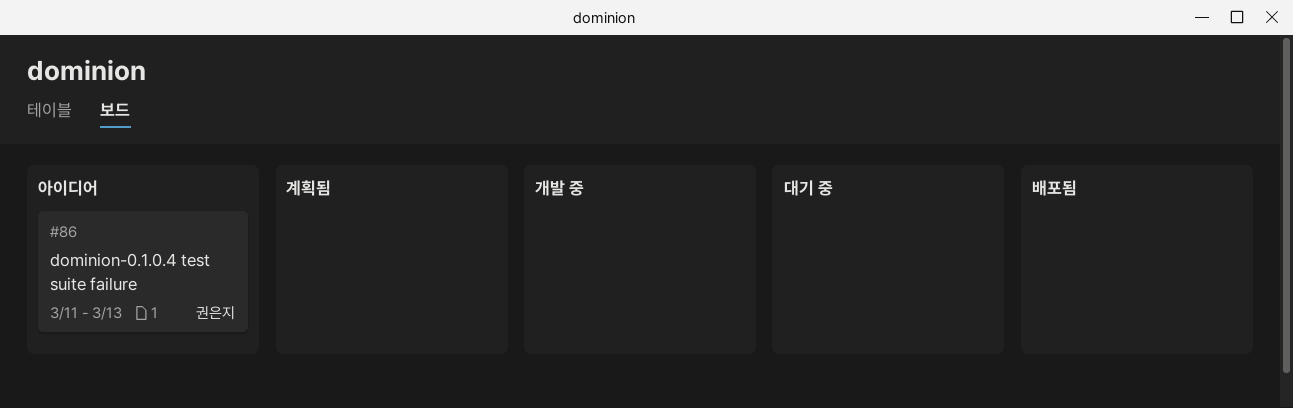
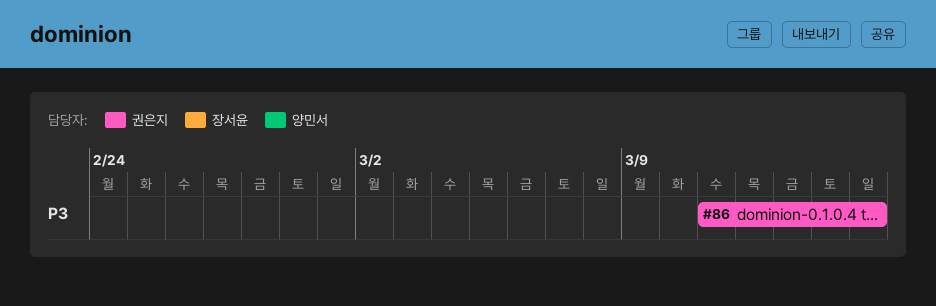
#86, due: Mar 13 -> Mar 15

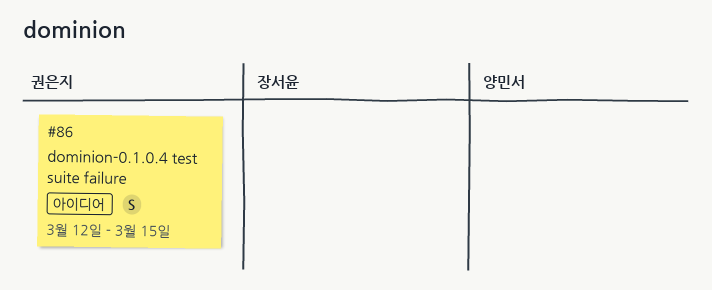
#86, start: Mar 11 -> Mar 12

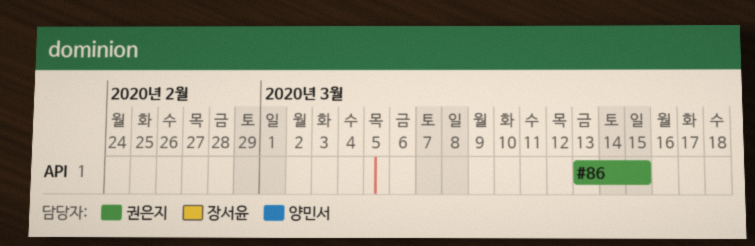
#86, start: Mar 12 -> Mar 13

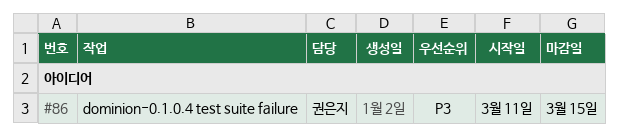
#86, start: Mar 13 -> Mar 11

